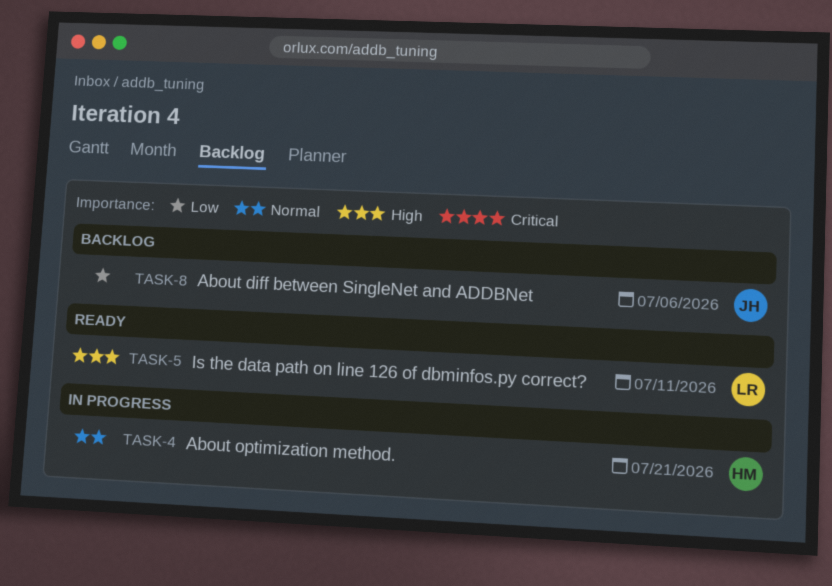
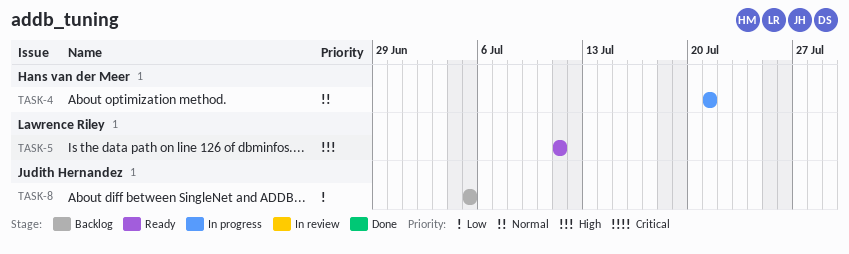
TASK-8, due: Jul 6 -> Jul 5

